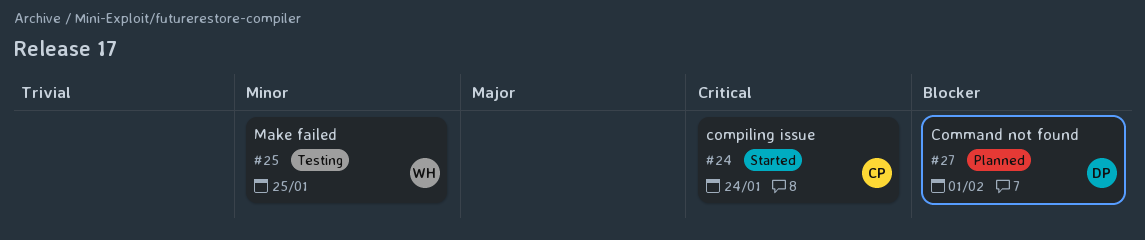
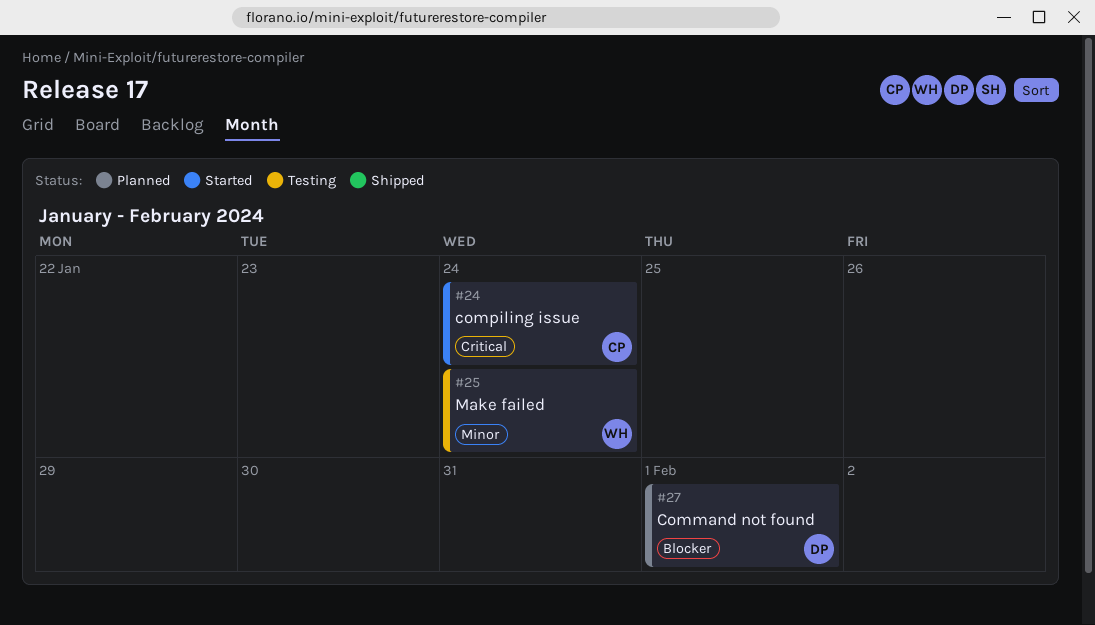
#25, due: Jan 25 -> Jan 24

